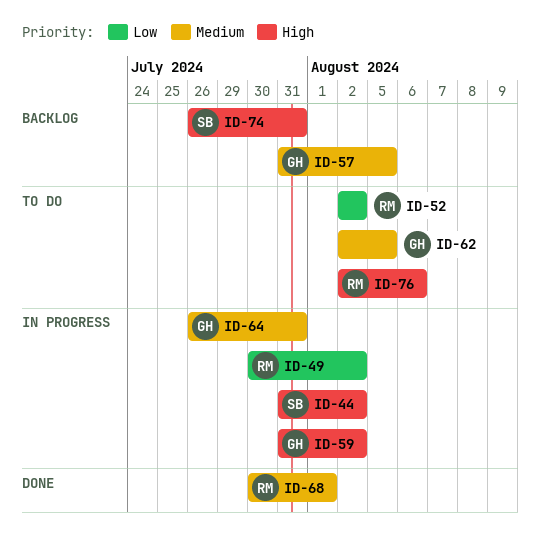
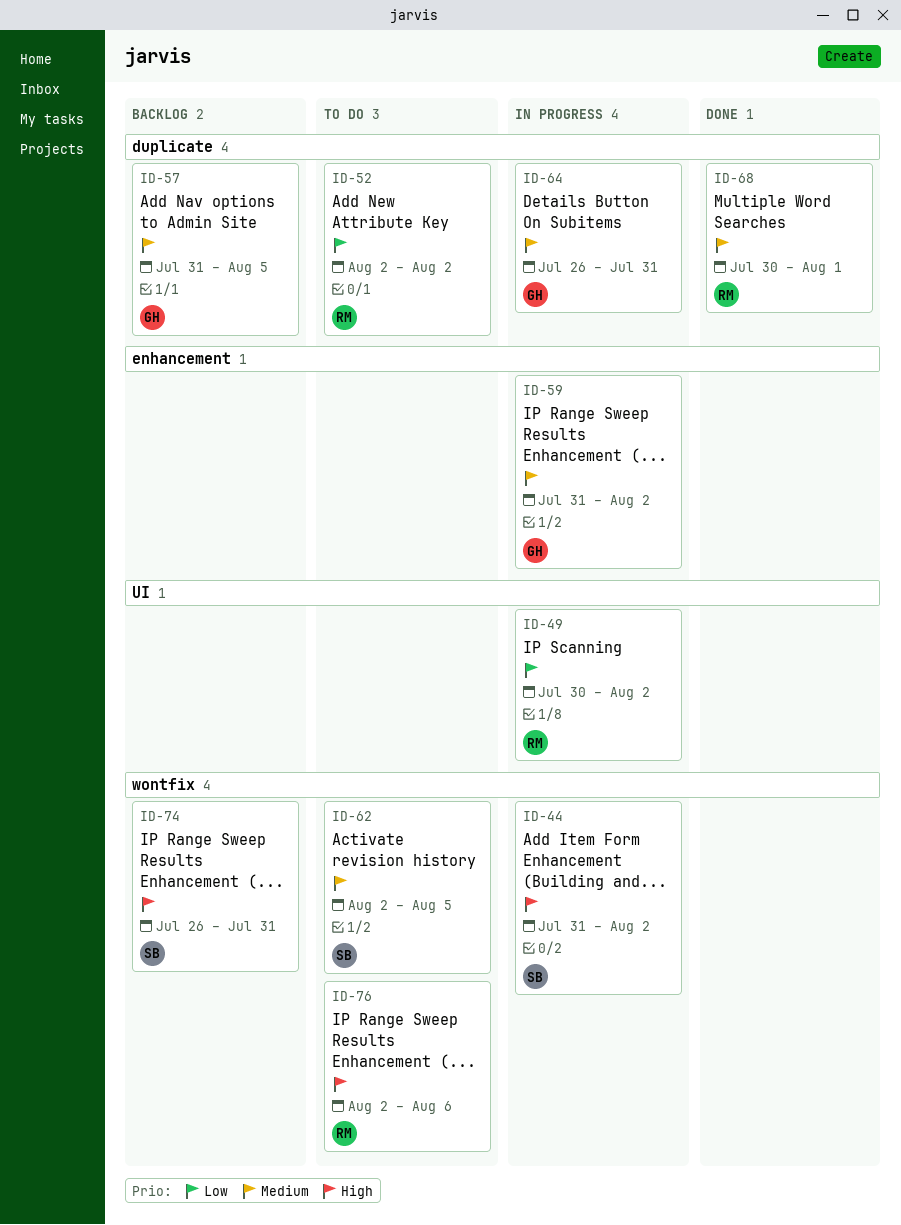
ID-59, priority: High -> Medium
ID-62, owner: GH -> SB

